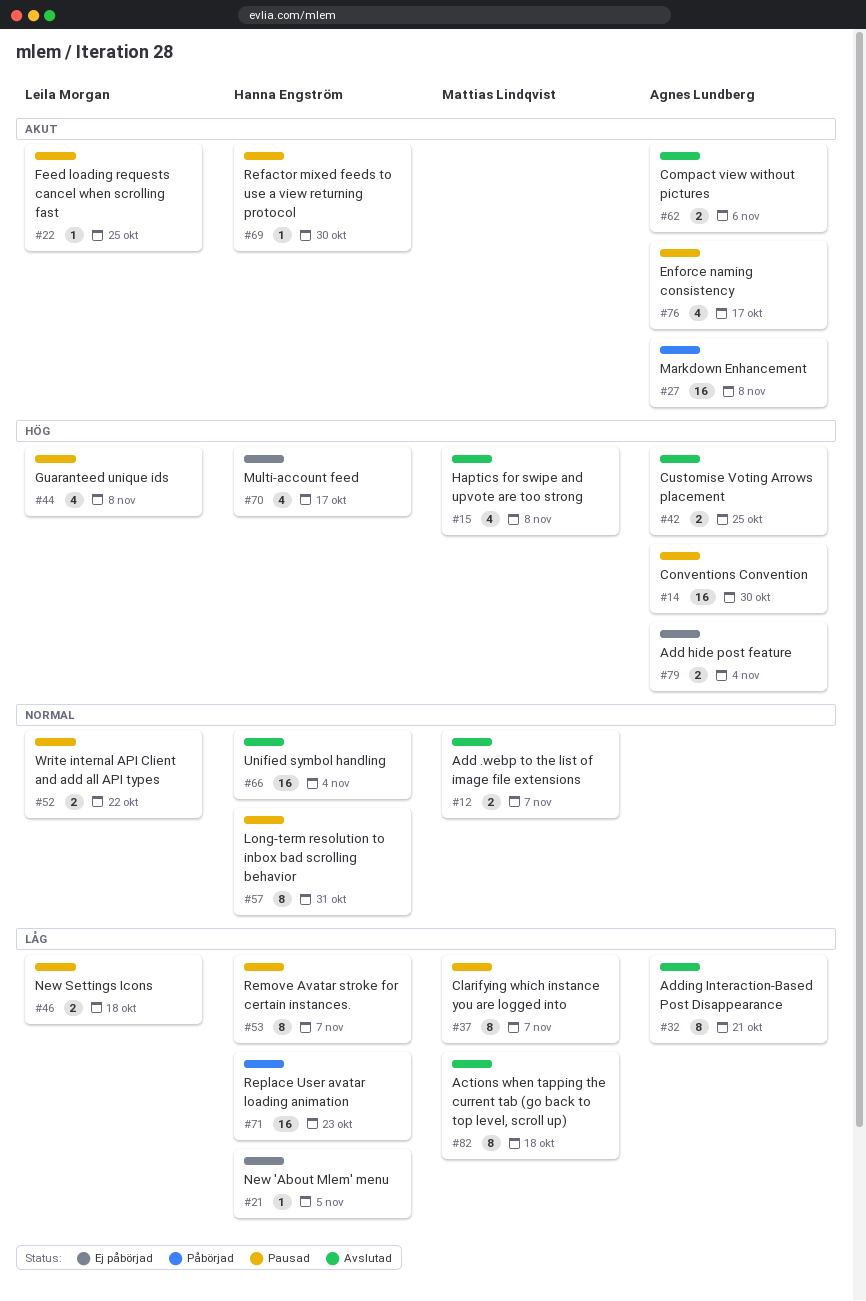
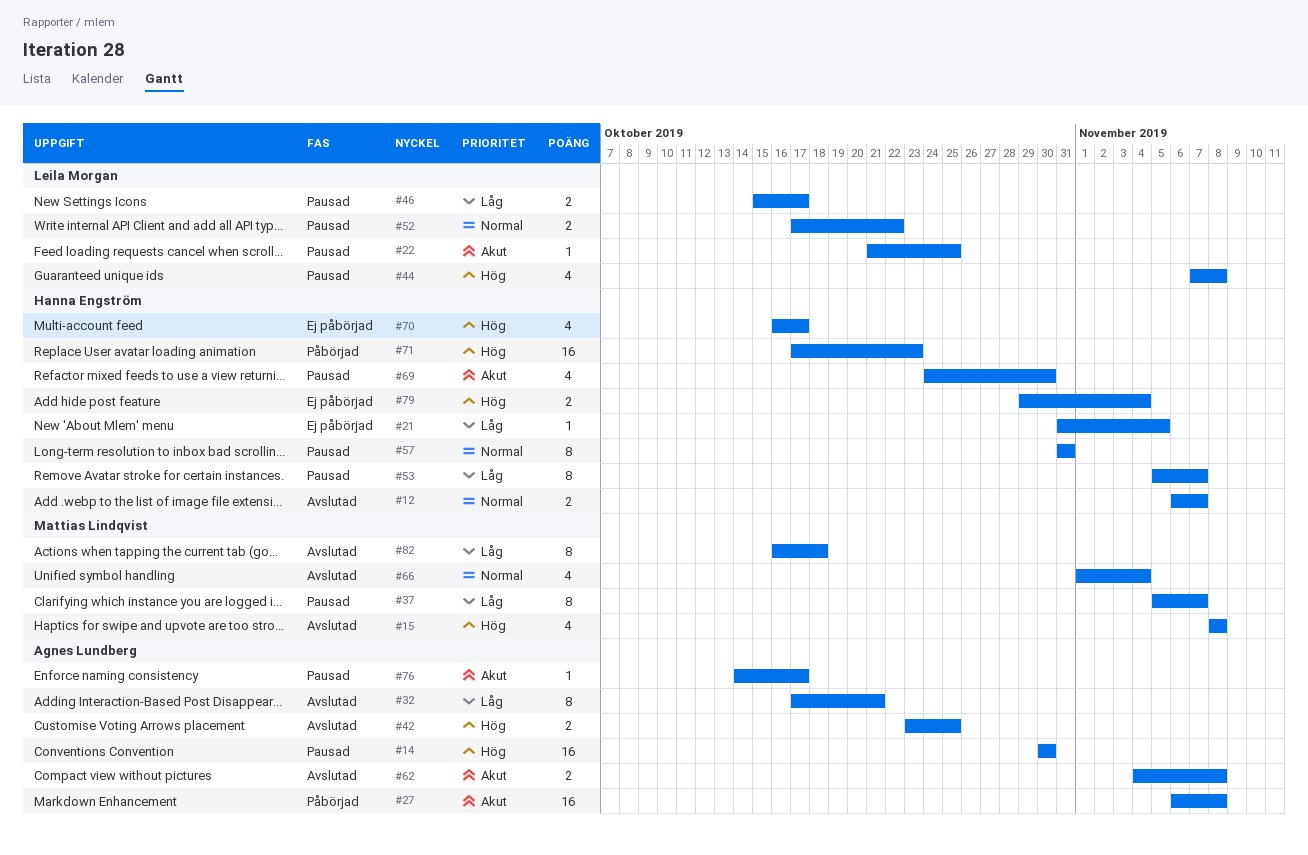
#12, owner: Mattias Lindqvist -> Hanna Engström
#46, due: Oct 18 -> Oct 17
#62, due: Nov 6 -> Nov 8
#66, owner: Hanna Engström -> Mattias Lindqvist
#66, estimate: 16 -> 4
#69, estimate: 1 -> 4
#71, priority: Låg -> Hög
#76, estimate: 4 -> 1
#79, owner: Agnes Lundberg -> Hanna Engström

